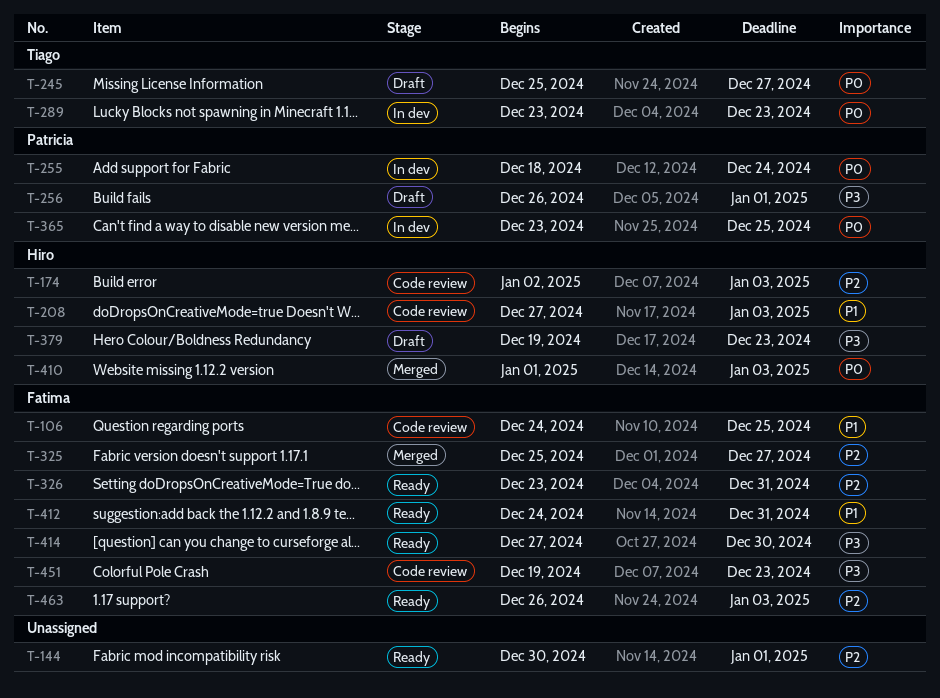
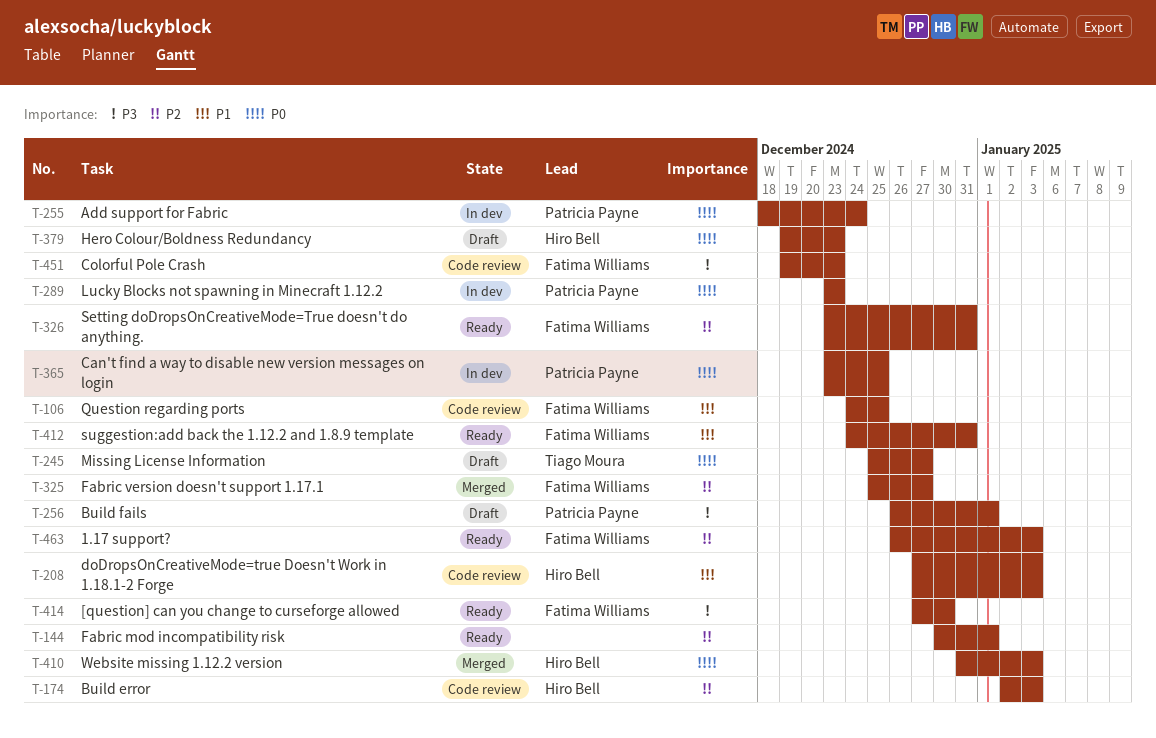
T-289, owner: Tiago Moura -> Patricia Payne
T-379, priority: P3 -> P0
T-410, start: Jan 1 -> Dec 31

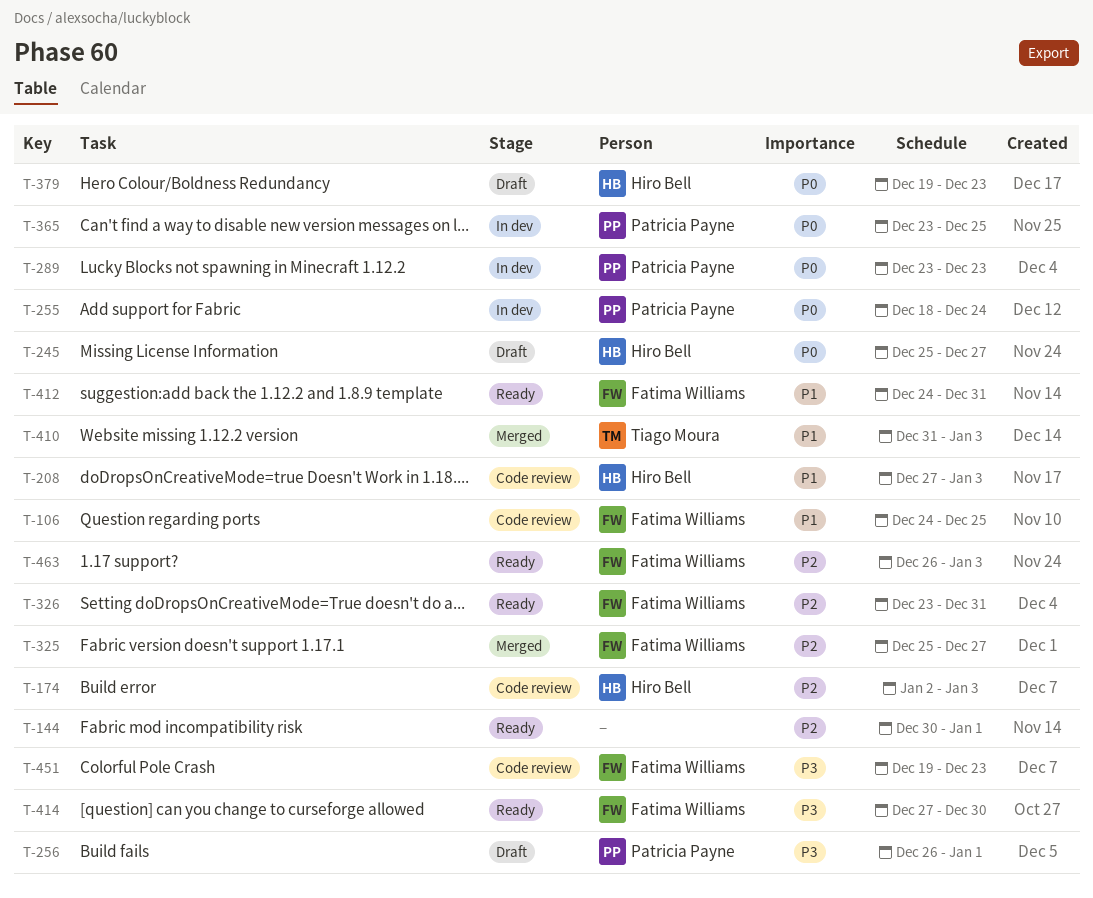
T-245, owner: Tiago Moura -> Hiro Bell
T-410, owner: Hiro Bell -> Tiago Moura
T-410, priority: P0 -> P1

